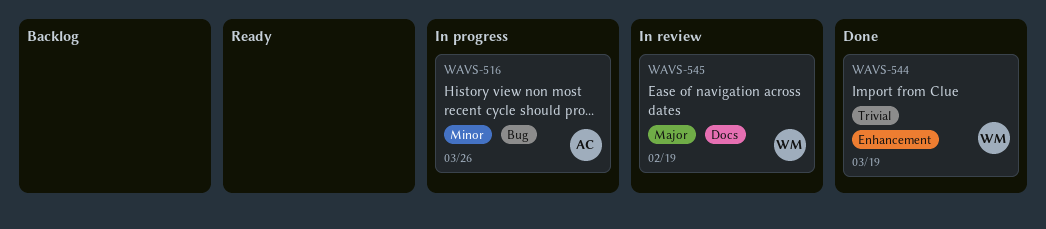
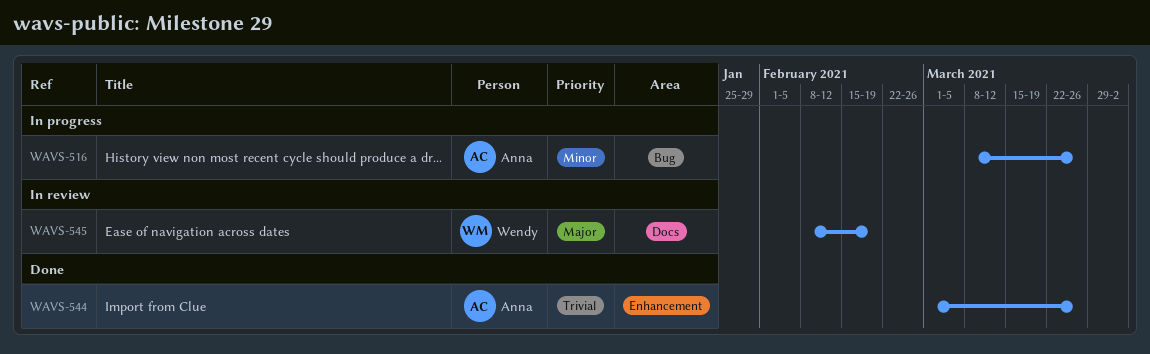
WAVS-544, owner: Wendy -> Anna
WAVS-544, due: Mar 19 -> Mar 26

